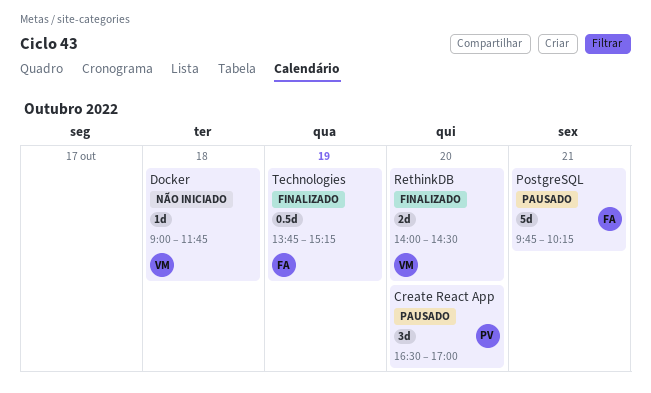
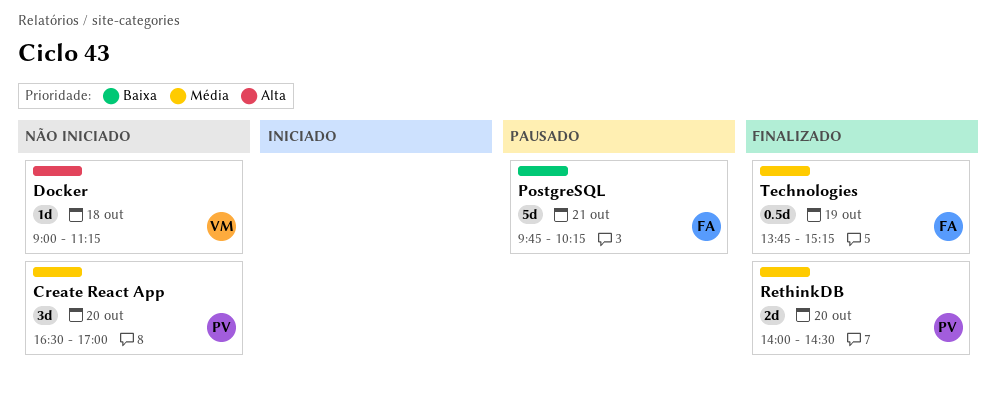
Create React App, status: Pausado -> Não iniciado
Docker, ends: 11:45 -> 11:15
RethinkDB, owner: VM -> PV

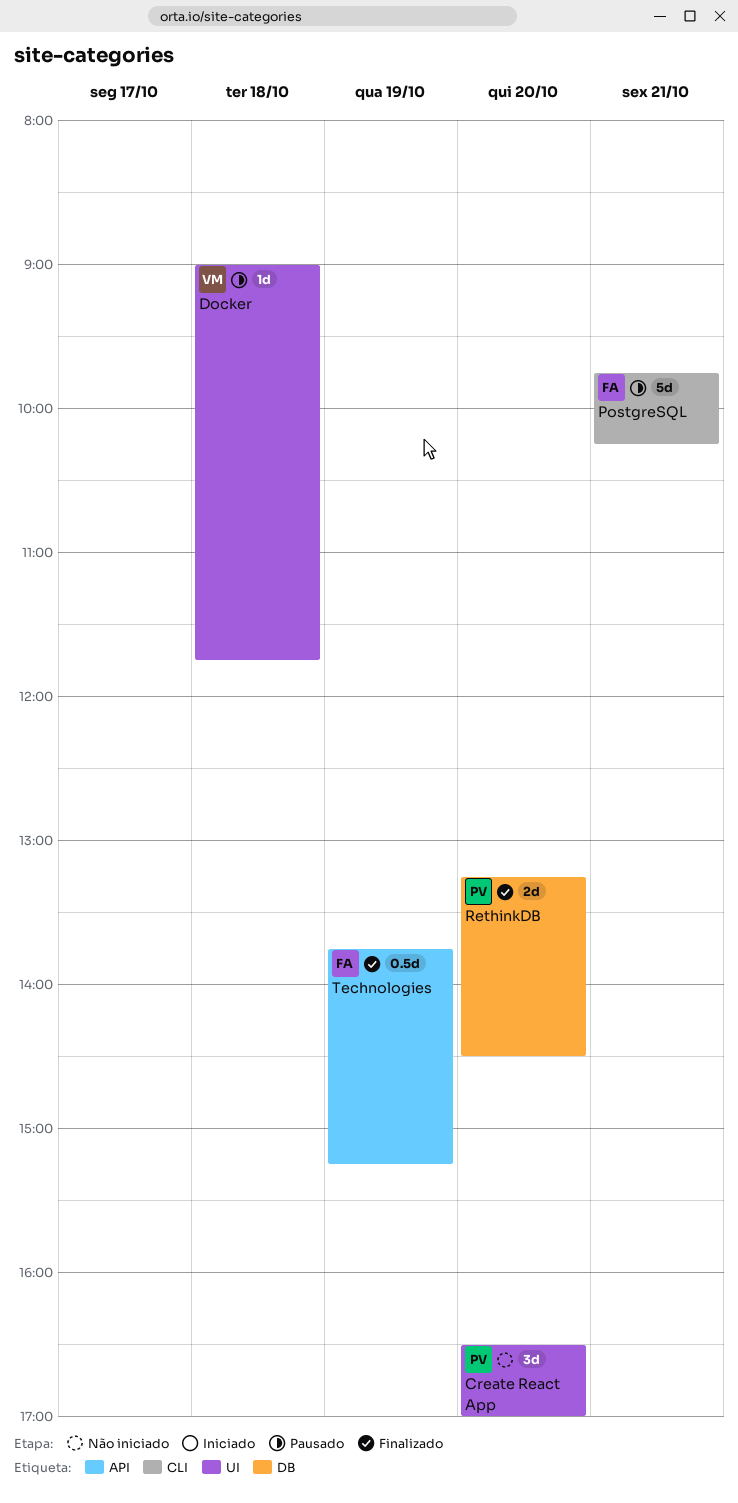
Docker, status: Não iniciado -> Pausado
Docker, ends: 11:15 -> 11:45
RethinkDB, begins: 14:00 -> 13:15

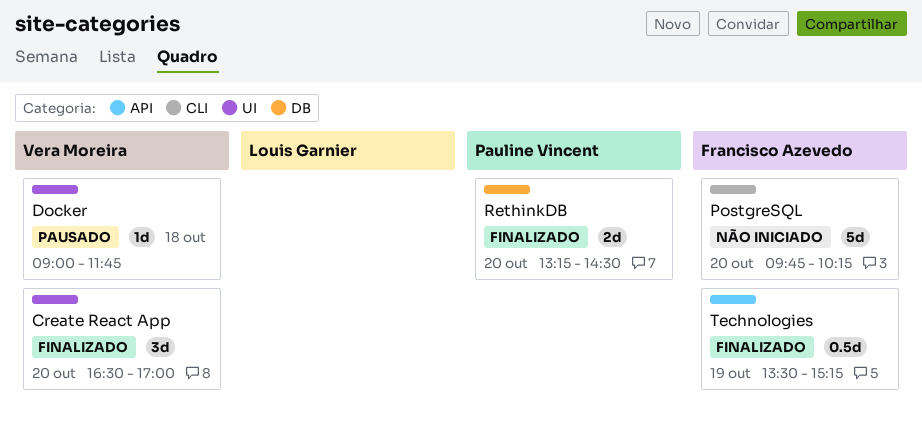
Create React App, status: Não iniciado -> Finalizado
Create React App, owner: Pauline Vincent -> Vera Moreira
PostgreSQL, status: Pausado -> Não iniciado
PostgreSQL, day: Oct 21 -> Oct 20
Technologies, begins: 13:45 -> 13:30

